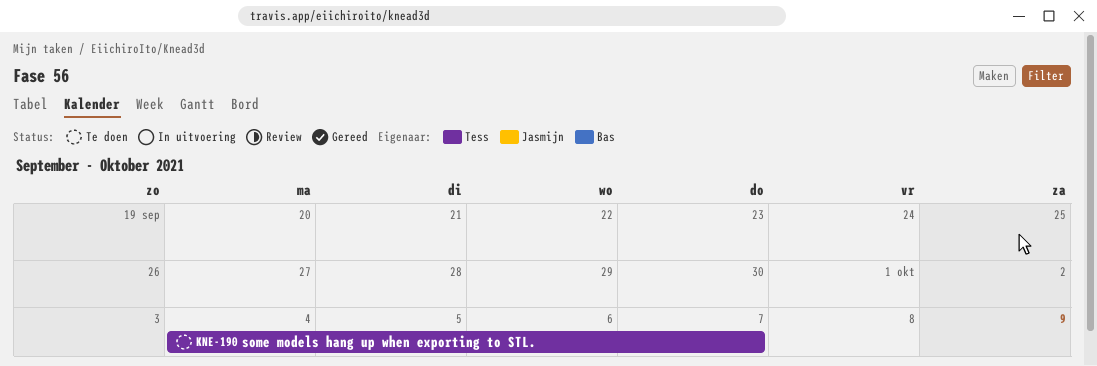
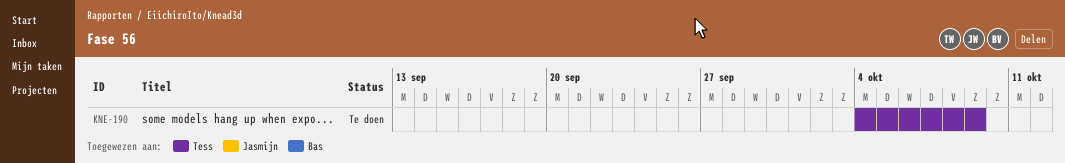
KNE-190, due: Oct 7 -> Oct 9

